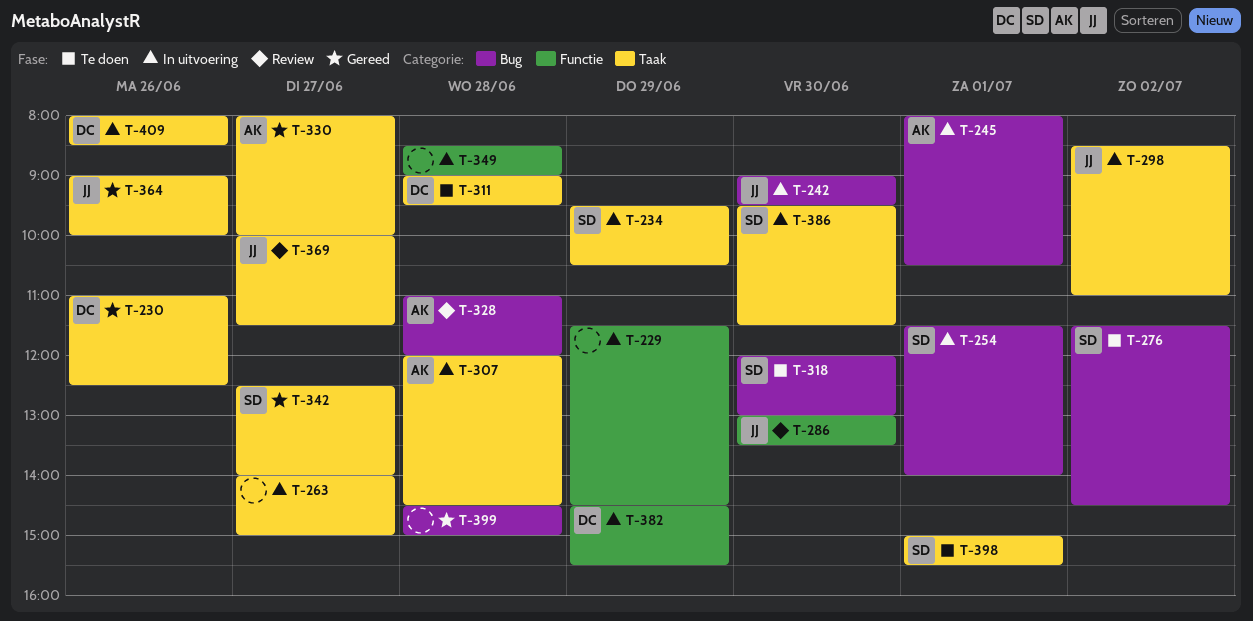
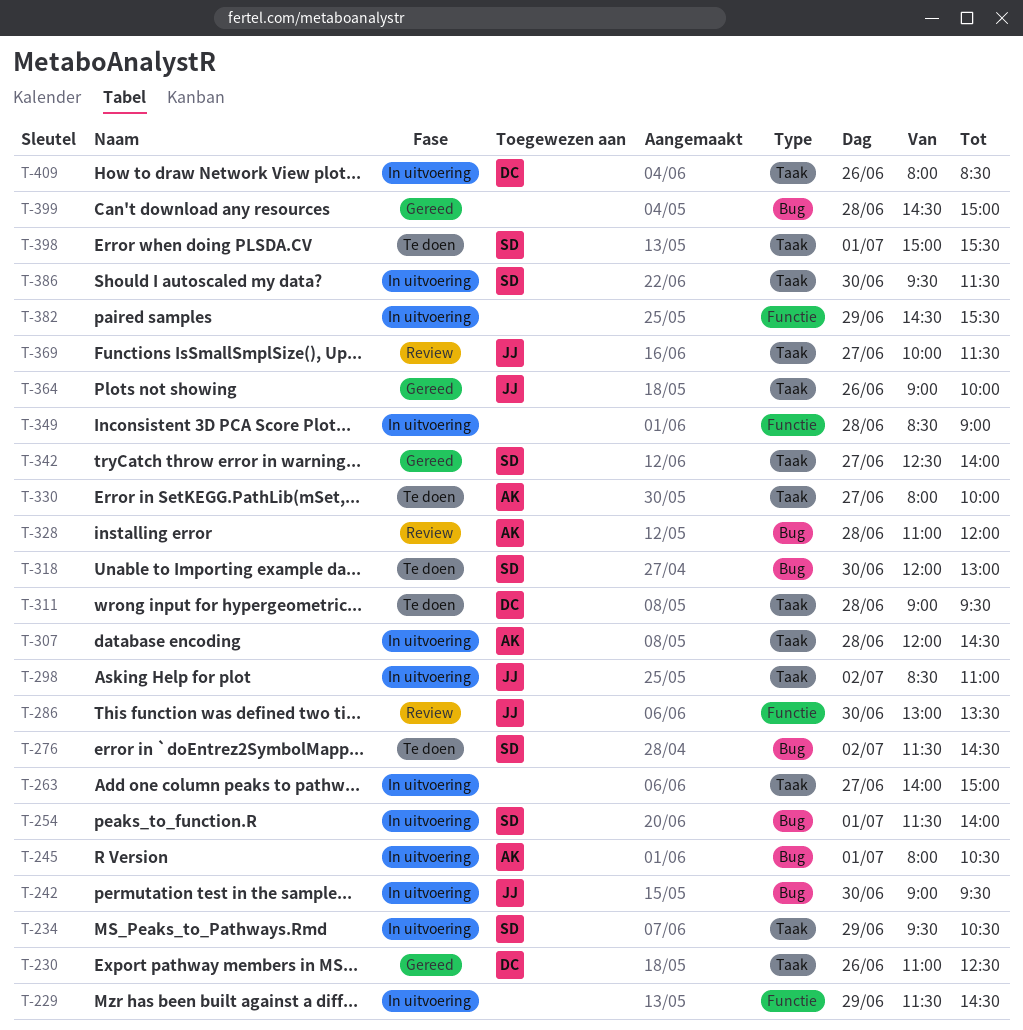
T-330, status: Gereed -> Te doen
T-382, owner: DC -> none

